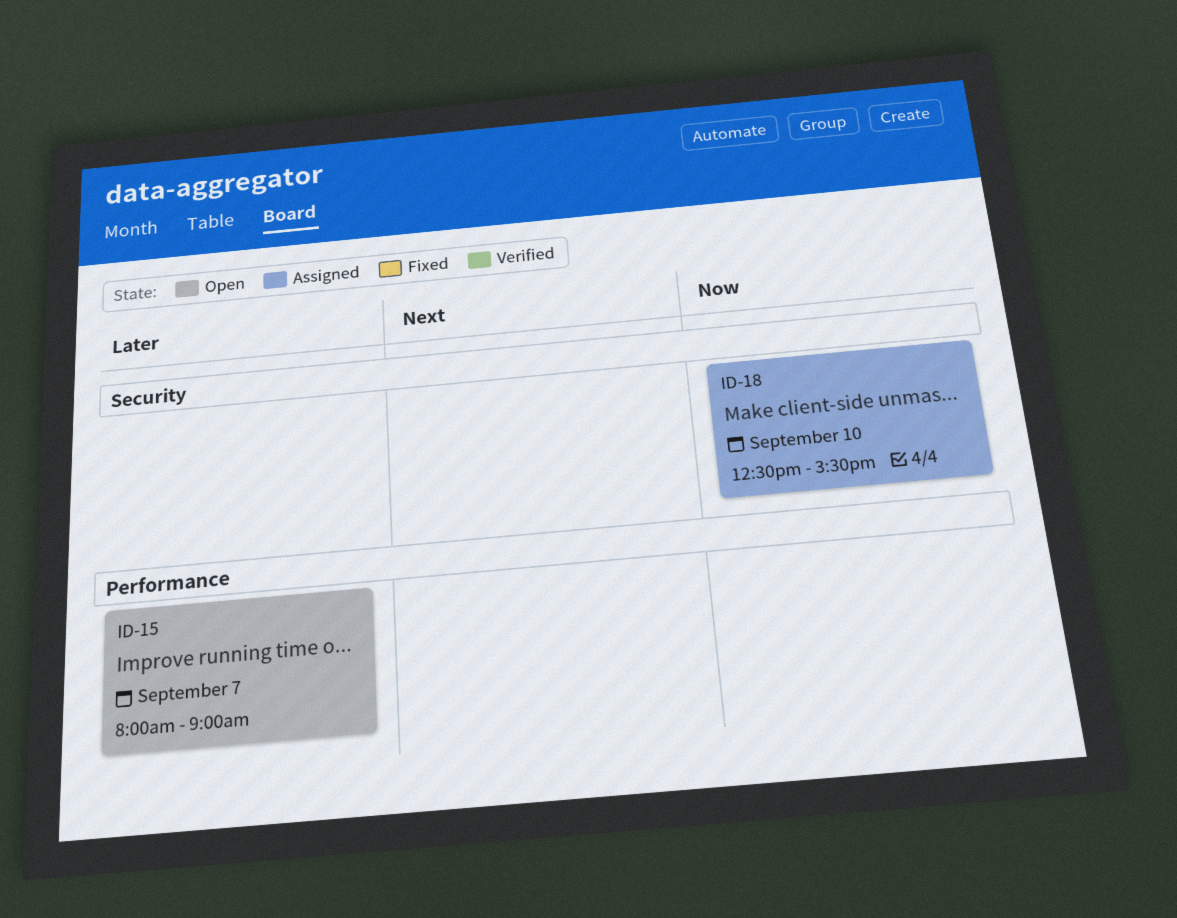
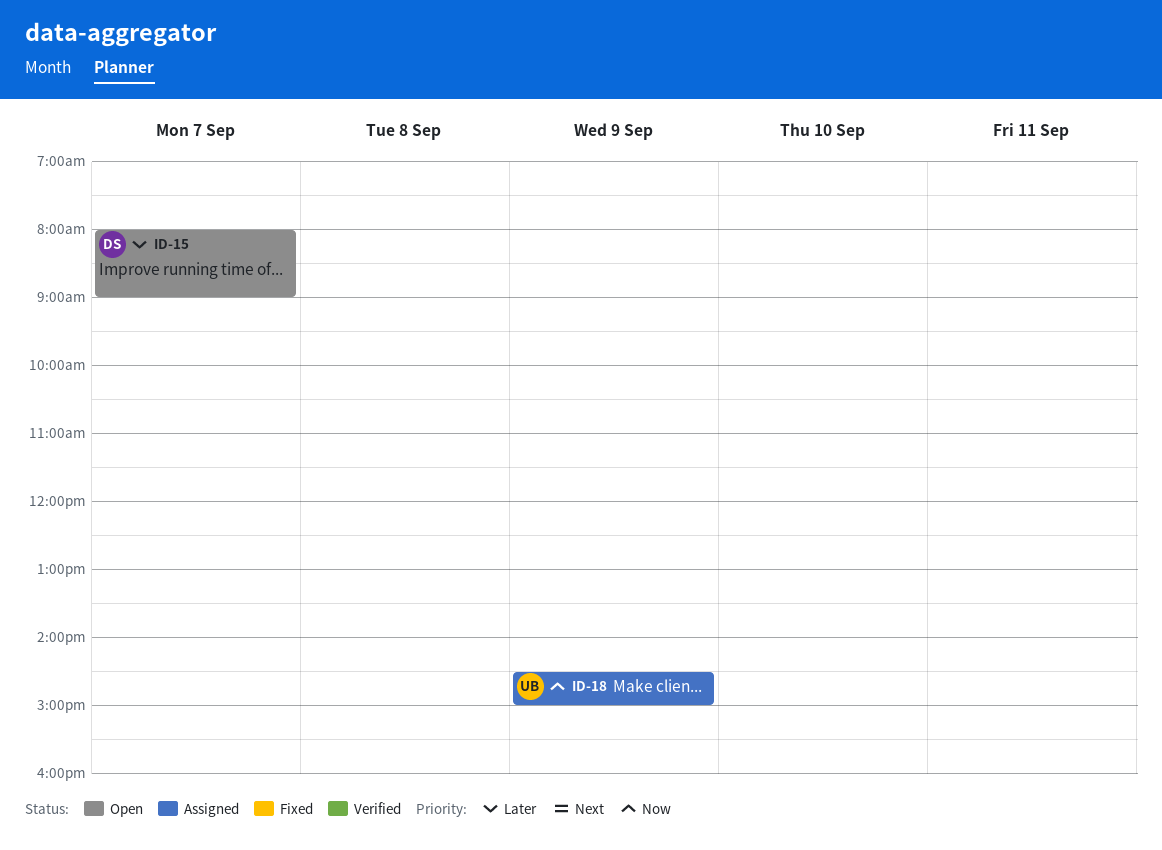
ID-18, day: Sep 10 -> Sep 9
ID-18, begins: 12:30 -> 14:30
ID-18, ends: 15:30 -> 15:00

